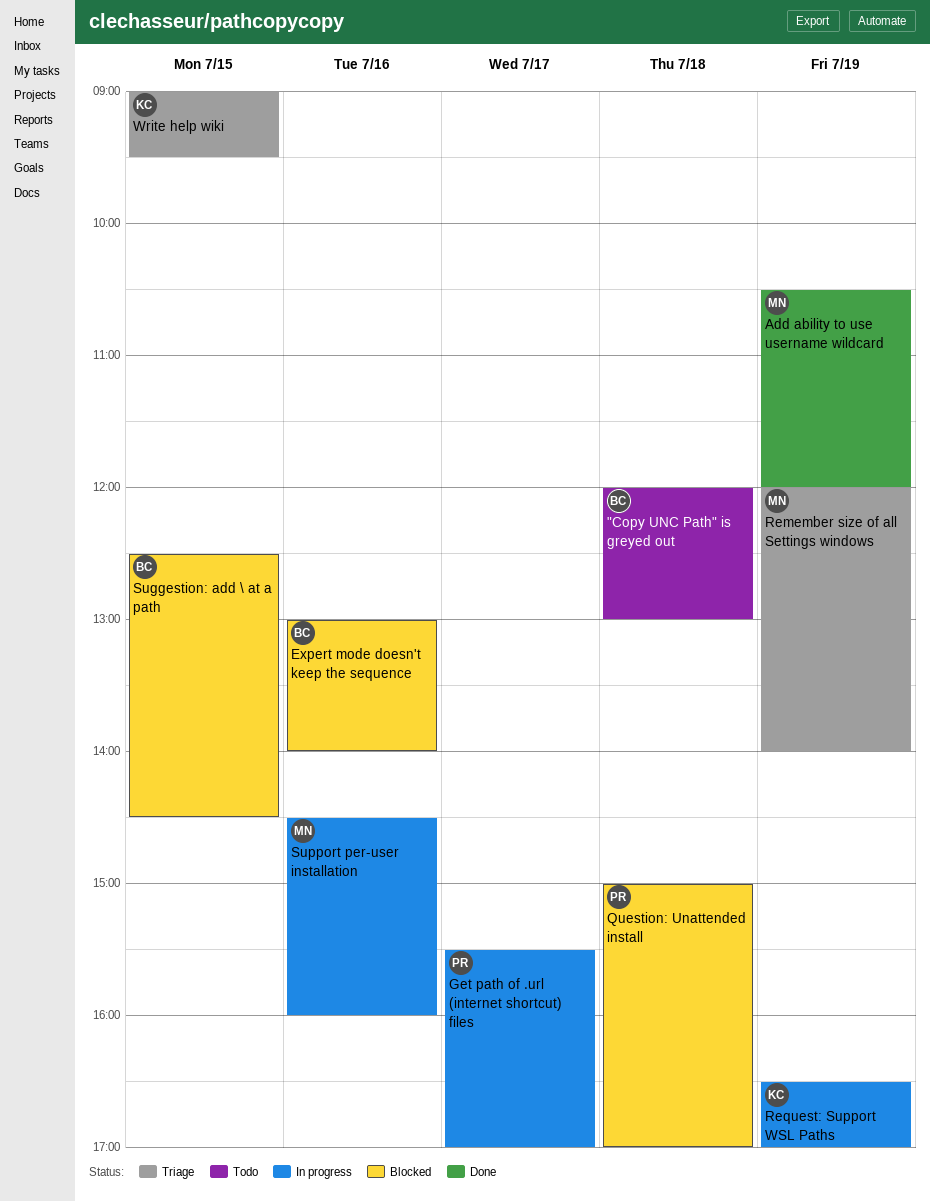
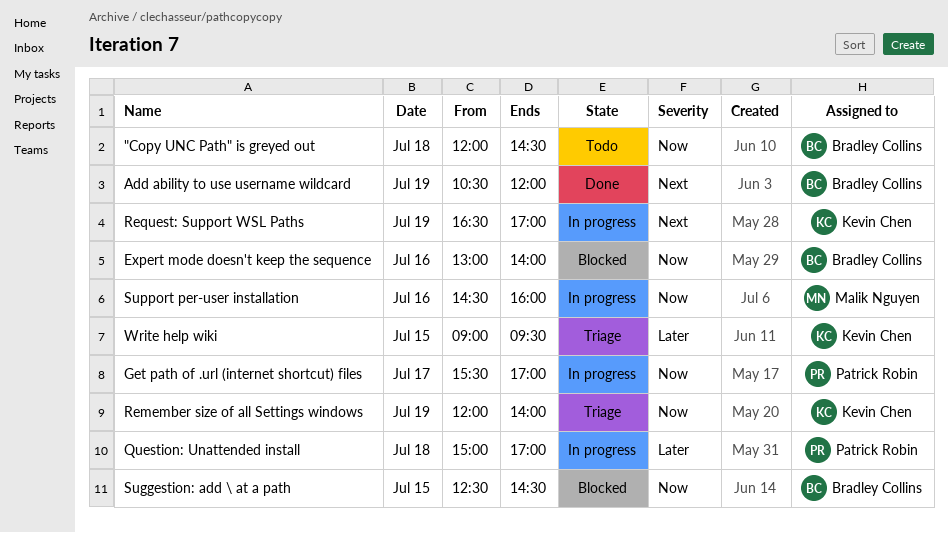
"Copy UNC Path" is greyed out, ends: 13:00 -> 14:30
Add ability to use username wildcard, owner: Malik Nguyen -> Bradley Collins
Question: Unattended install, status: Blocked -> In progress
Remember size of all Settings windows, owner: Malik Nguyen -> Kevin Chen

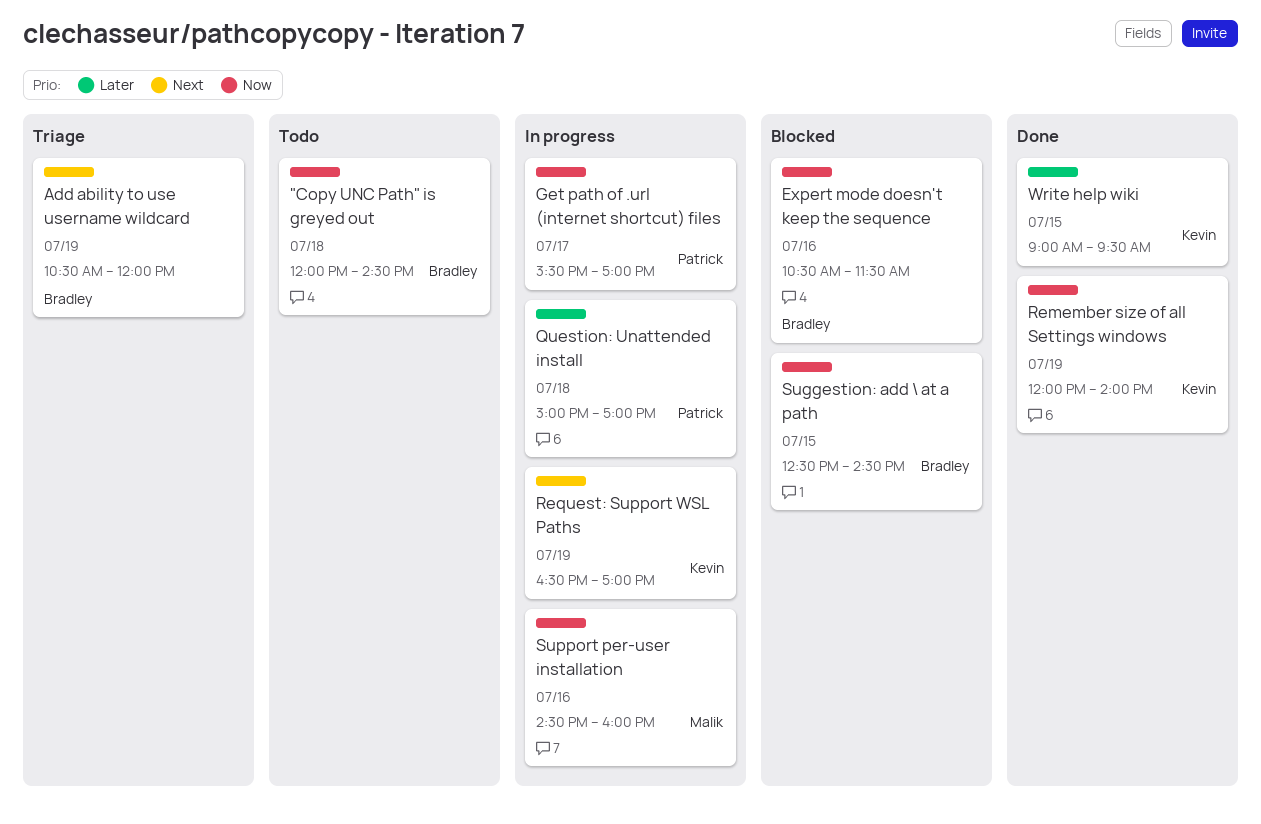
Add ability to use username wildcard, status: Done -> Triage
Expert mode doesn't keep the sequence, begins: 13:00 -> 10:30
Expert mode doesn't keep the sequence, ends: 14:00 -> 11:30
Remember size of all Settings windows, status: Triage -> Done
Write help wiki, status: Triage -> Done

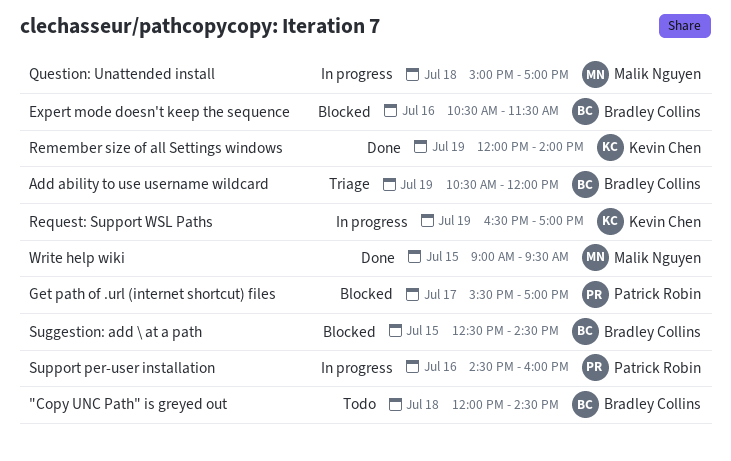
Get path of .url (internet shortcut) files, status: In progress -> Blocked
Question: Unattended install, owner: Patrick Robin -> Malik Nguyen
Support per-user installation, owner: Malik Nguyen -> Patrick Robin
Write help wiki, owner: Kevin Chen -> Malik Nguyen

